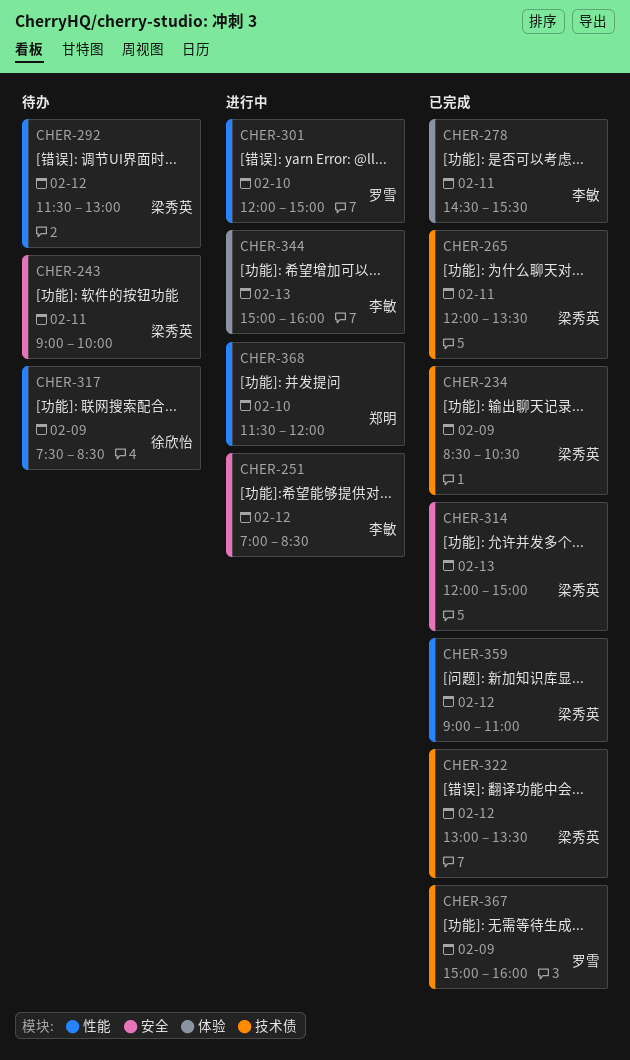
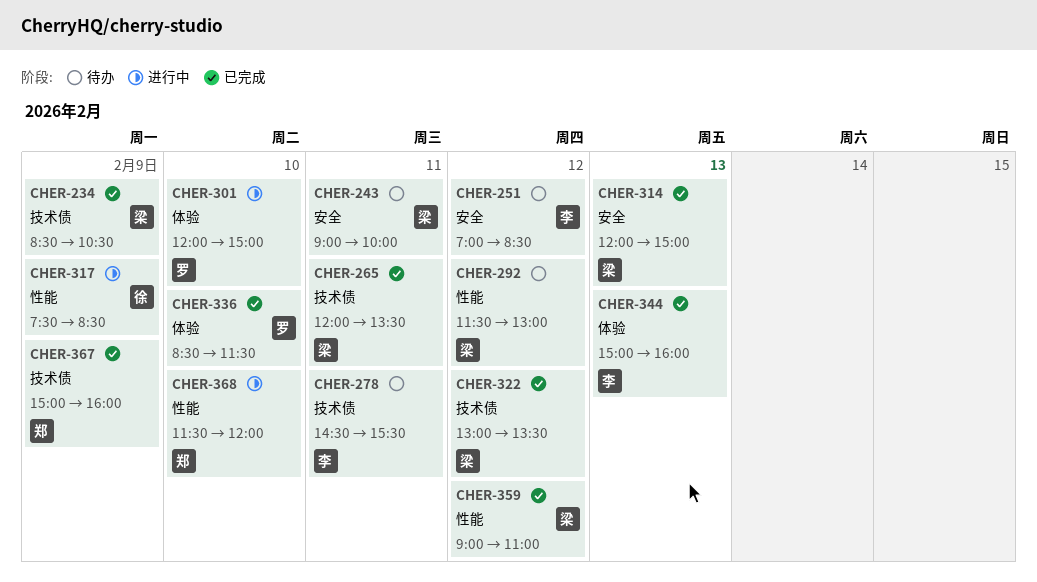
CHER-251, status: 进行中 -> 待办
CHER-278, status: 已完成 -> 待办
CHER-278, label: 体验 -> 技术债
CHER-301, label: 性能 -> 体验
CHER-317, status: 待办 -> 进行中
CHER-336: none -> present
CHER-344, status: 进行中 -> 已完成
CHER-367, owner: 罗雪 -> 郑明

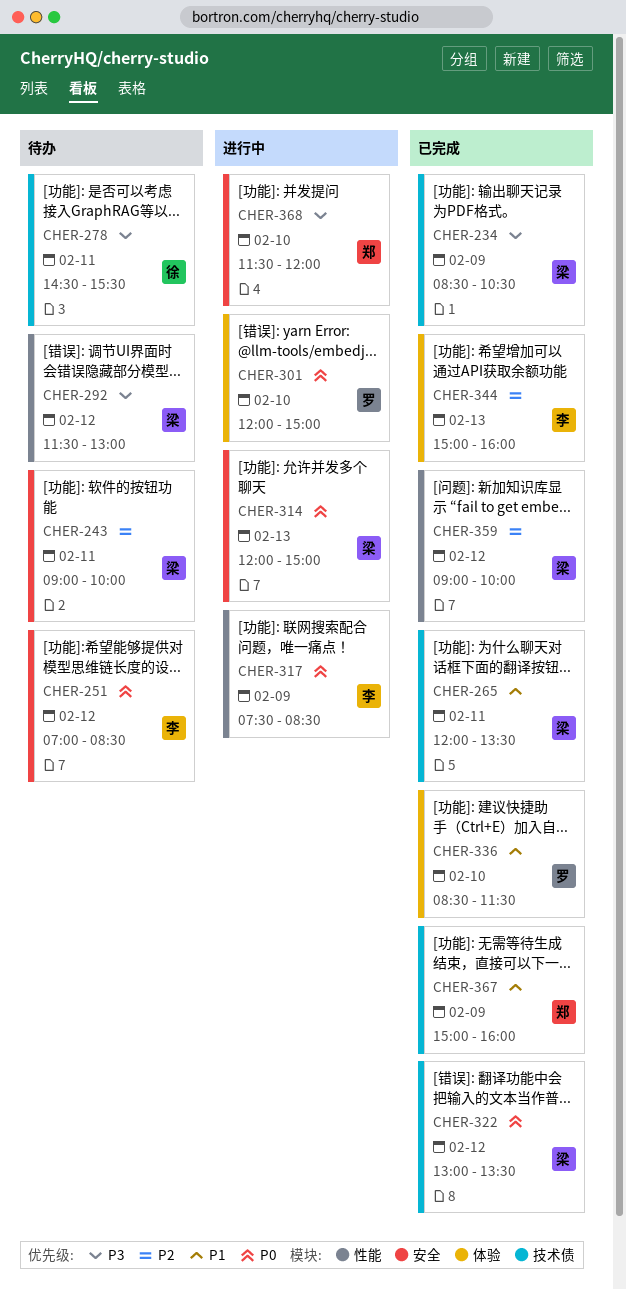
CHER-278, owner: 李 -> 徐
CHER-314, status: 已完成 -> 进行中
CHER-317, owner: 徐 -> 李
CHER-359, ends: 11:00 -> 10:00
CHER-368, label: 性能 -> 安全

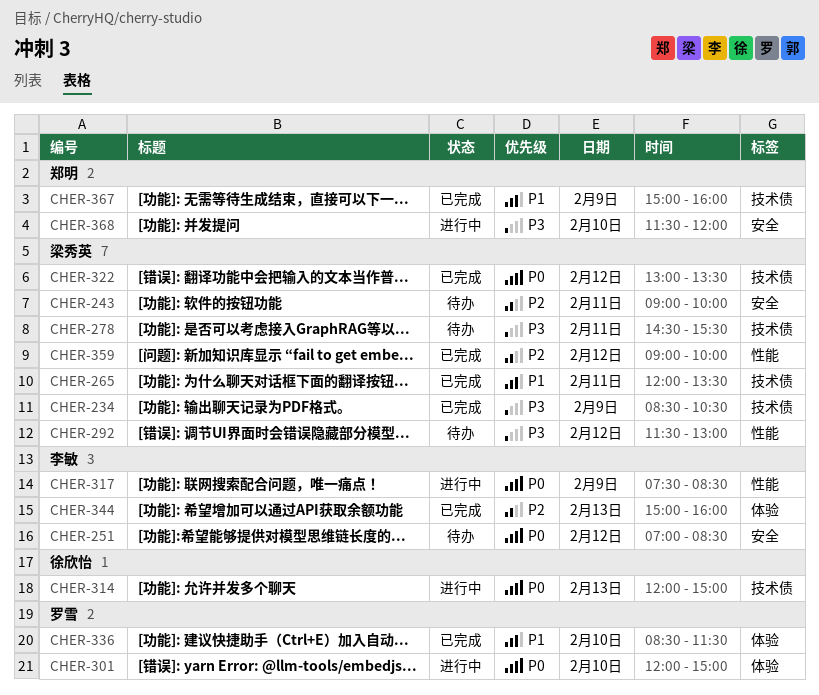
CHER-278, owner: 徐欣怡 -> 梁秀英
CHER-314, owner: 梁秀英 -> 徐欣怡
CHER-314, label: 安全 -> 技术债

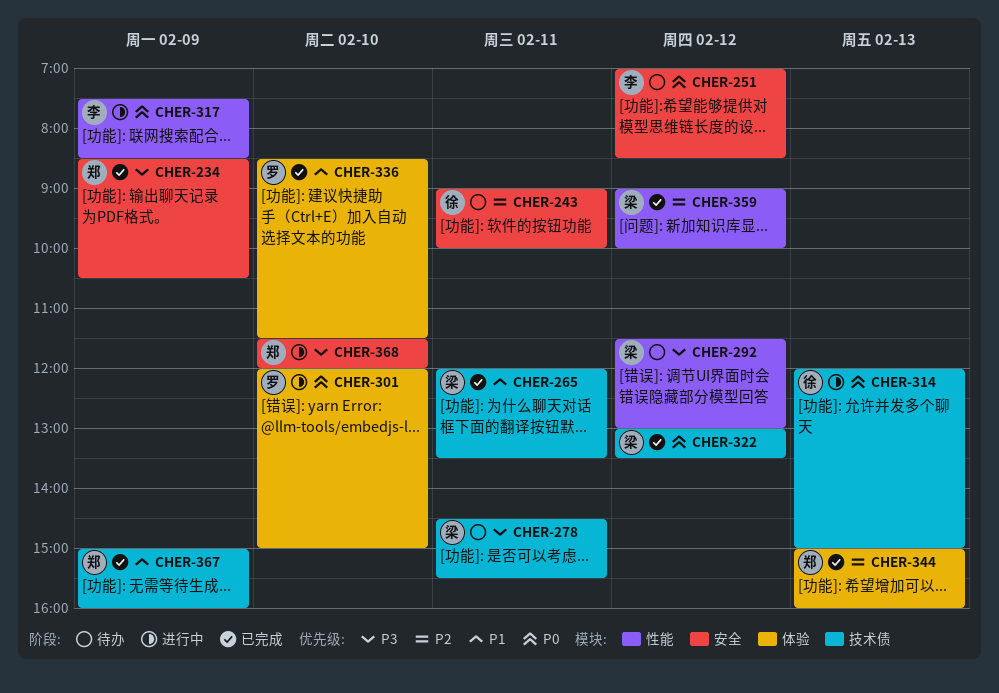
CHER-234, owner: 梁秀英 -> 郑明
CHER-234, label: 技术债 -> 安全
CHER-243, owner: 梁秀英 -> 徐欣怡
CHER-344, owner: 李敏 -> 郑明

